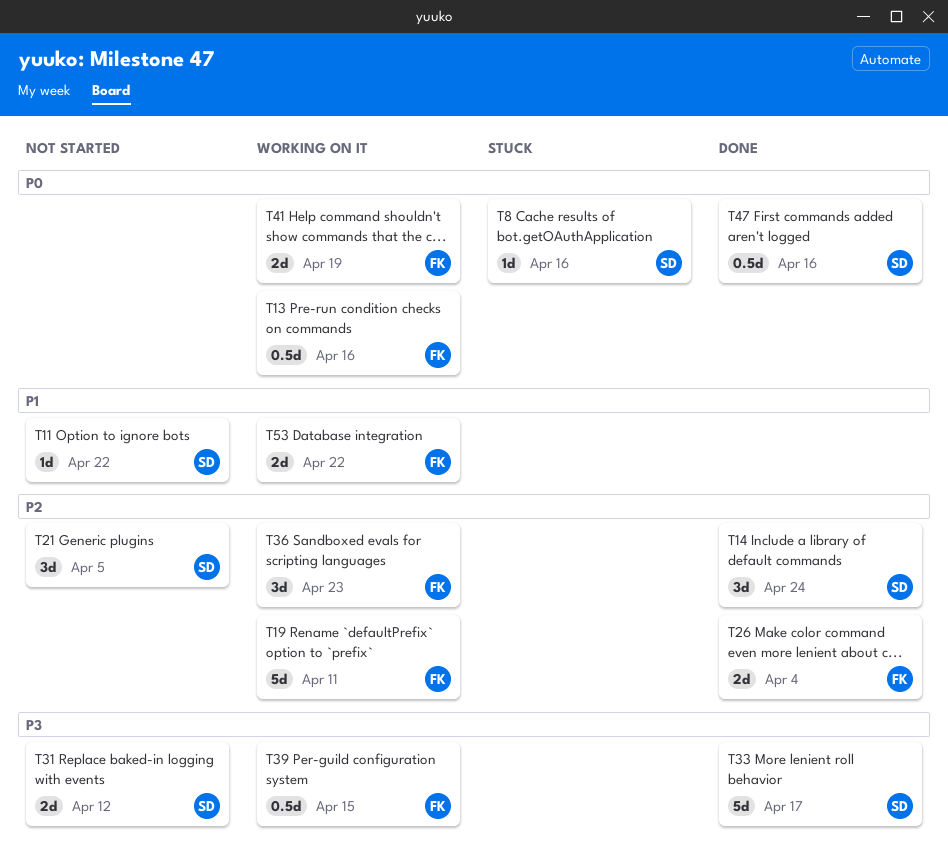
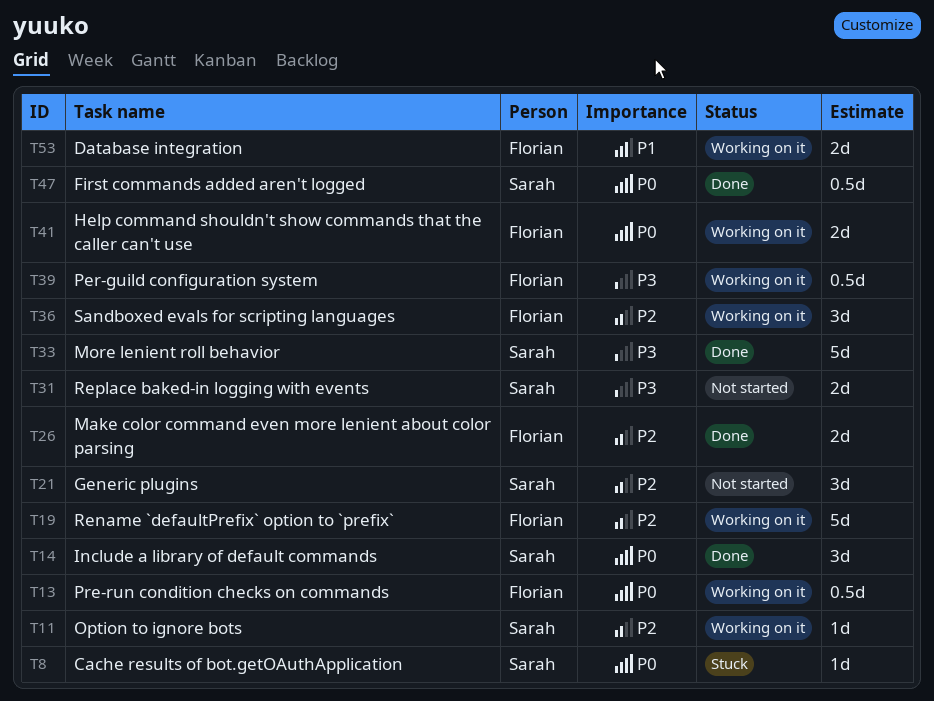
T11, status: Not started -> Working on it
T11, priority: P1 -> P2
T14, priority: P2 -> P0

